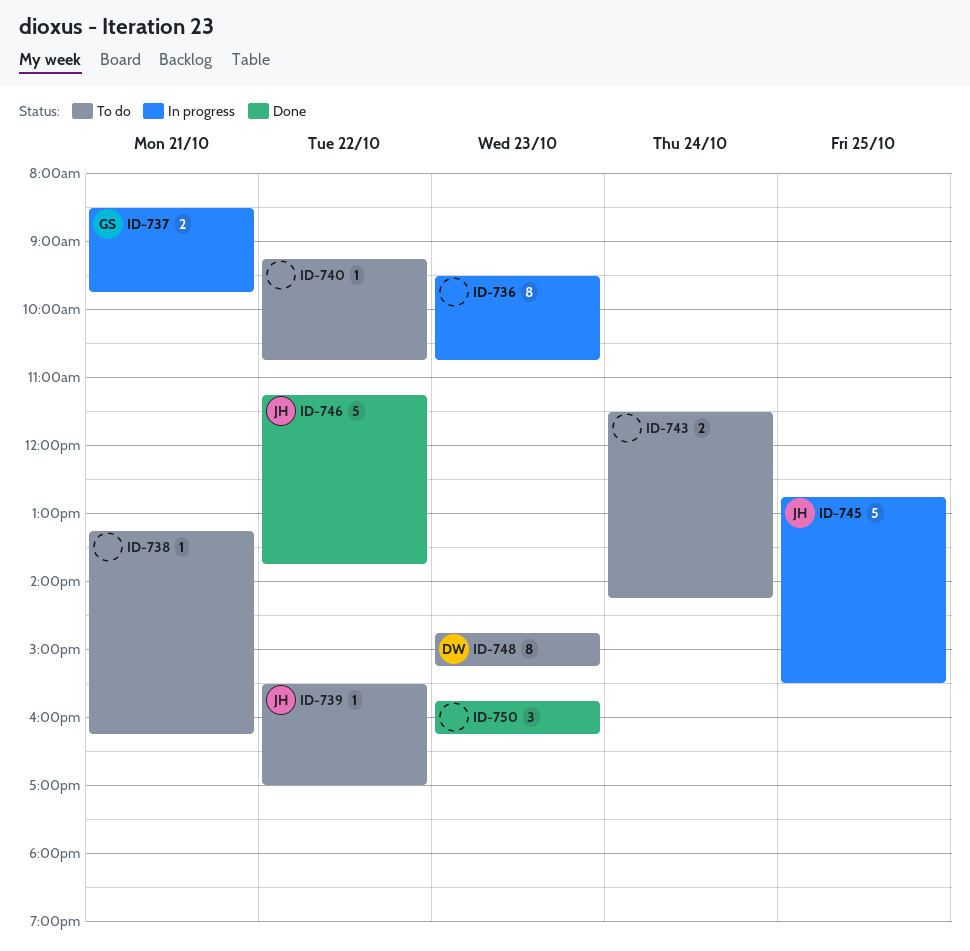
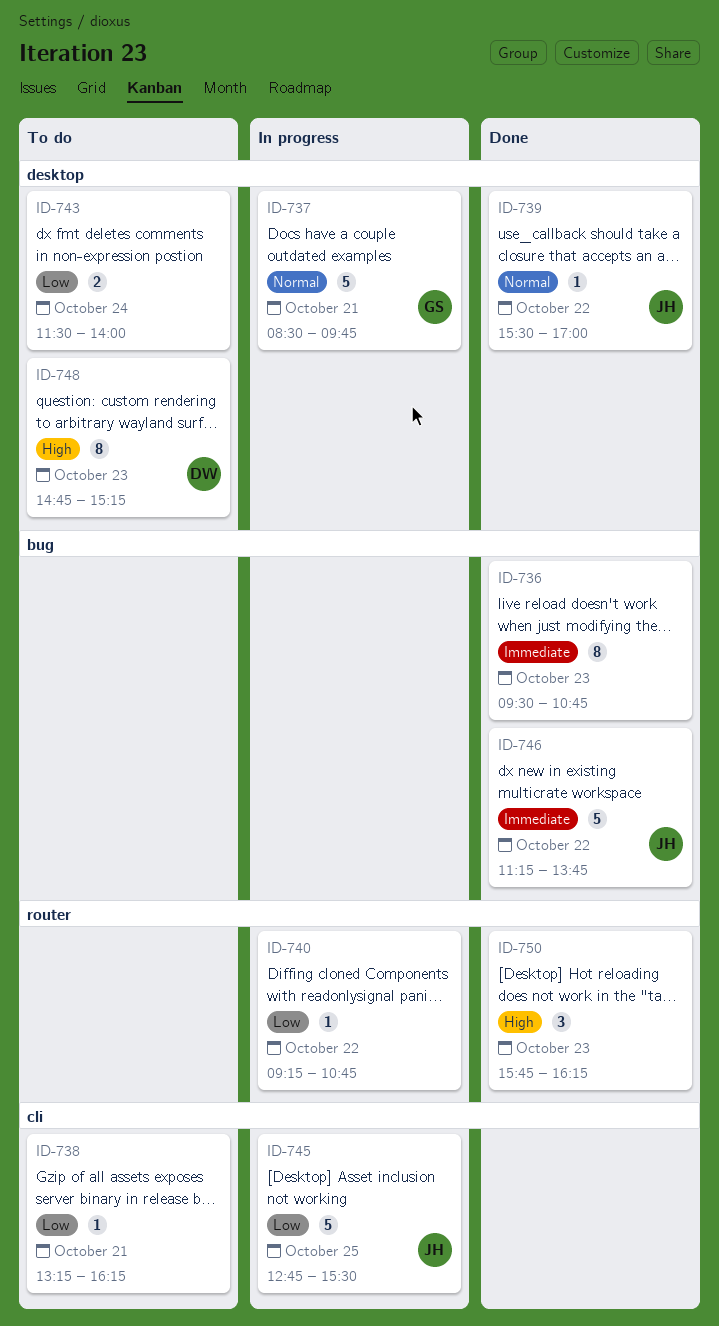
ID-736, status: In progress -> Done
ID-737, estimate: 2 -> 5
ID-739, status: To do -> Done
ID-740, status: To do -> In progress
ID-743, ends: 14:15 -> 14:00

